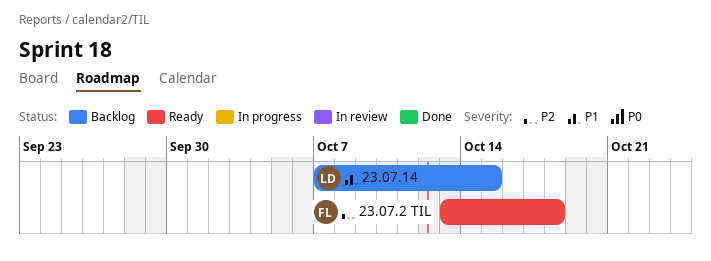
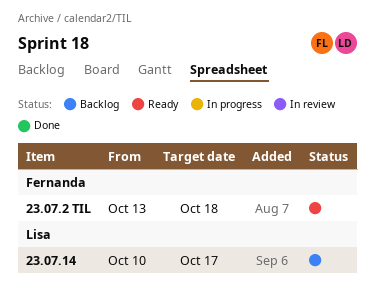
23.07.14, start: Oct 7 -> Oct 10
23.07.14, due: Oct 15 -> Oct 17

